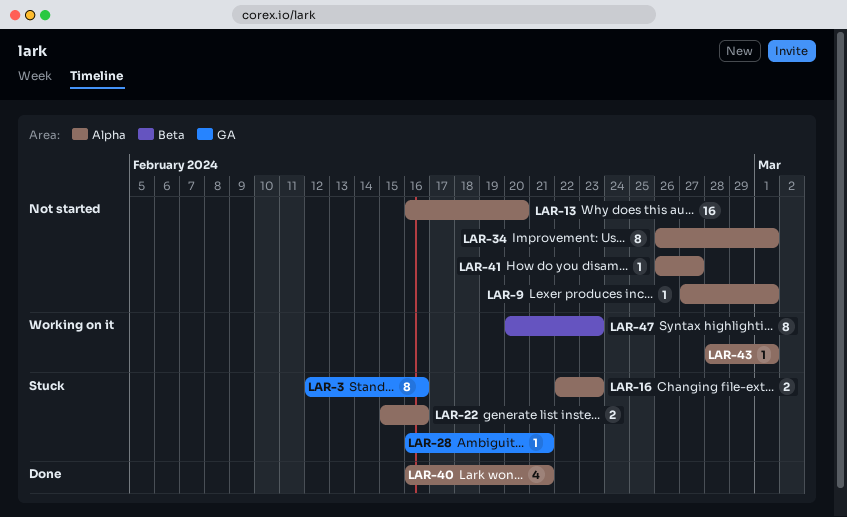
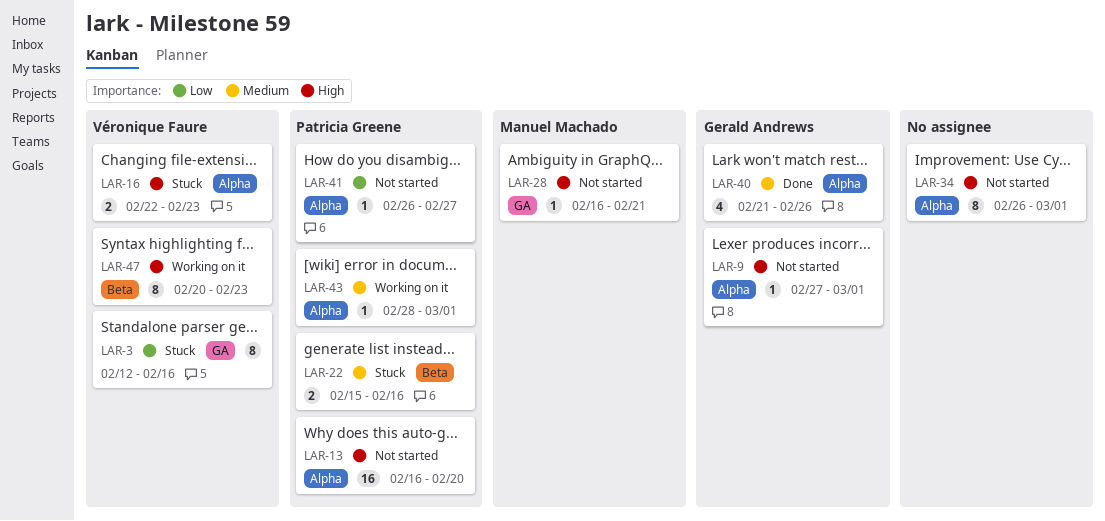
LAR-22, label: Alpha -> Beta
LAR-28, status: Stuck -> Not started
LAR-40, start: Feb 16 -> Feb 21
LAR-40, due: Feb 21 -> Feb 26

